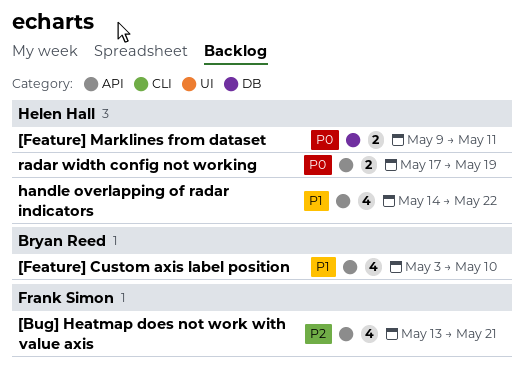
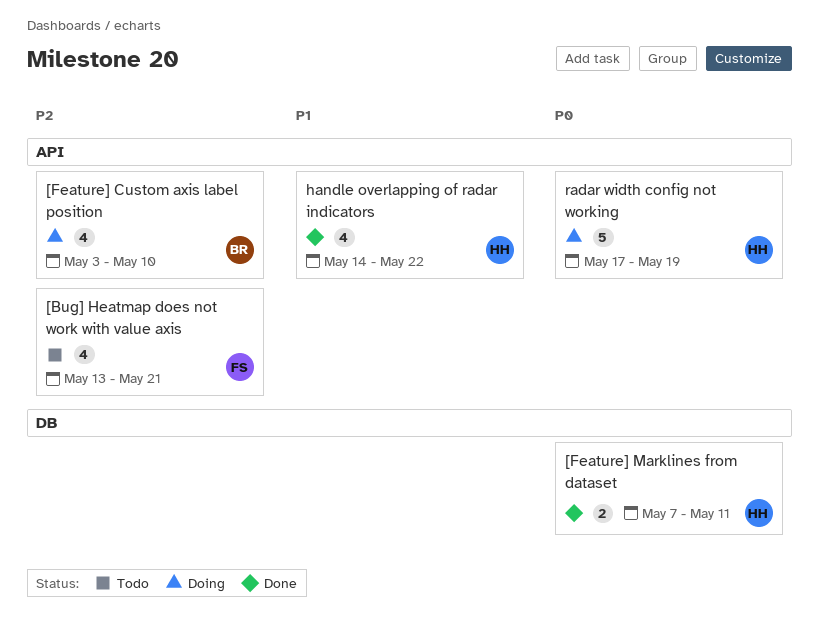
[Feature] Custom axis label position, priority: P1 -> P2
[Feature] Marklines from dataset, start: May 9 -> May 7
radar width config not working, estimate: 2 -> 5

